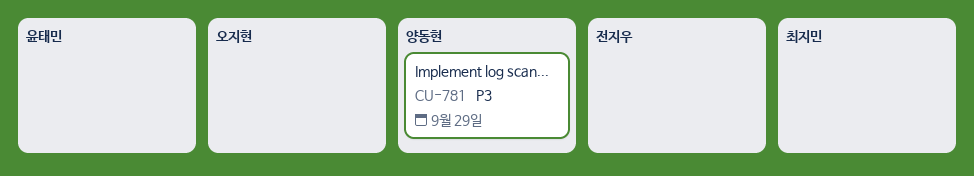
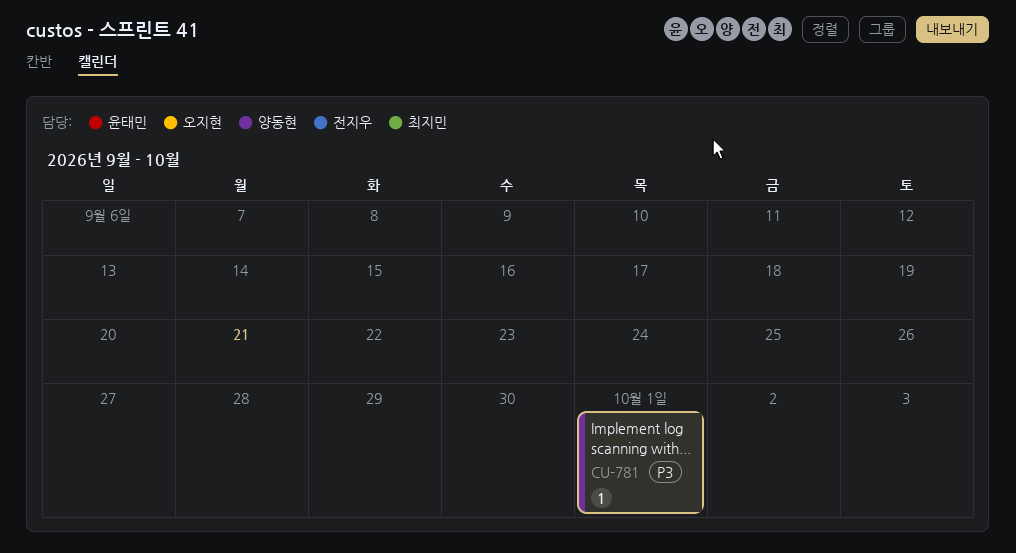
CU-781, due: Sep 29 -> Oct 1

